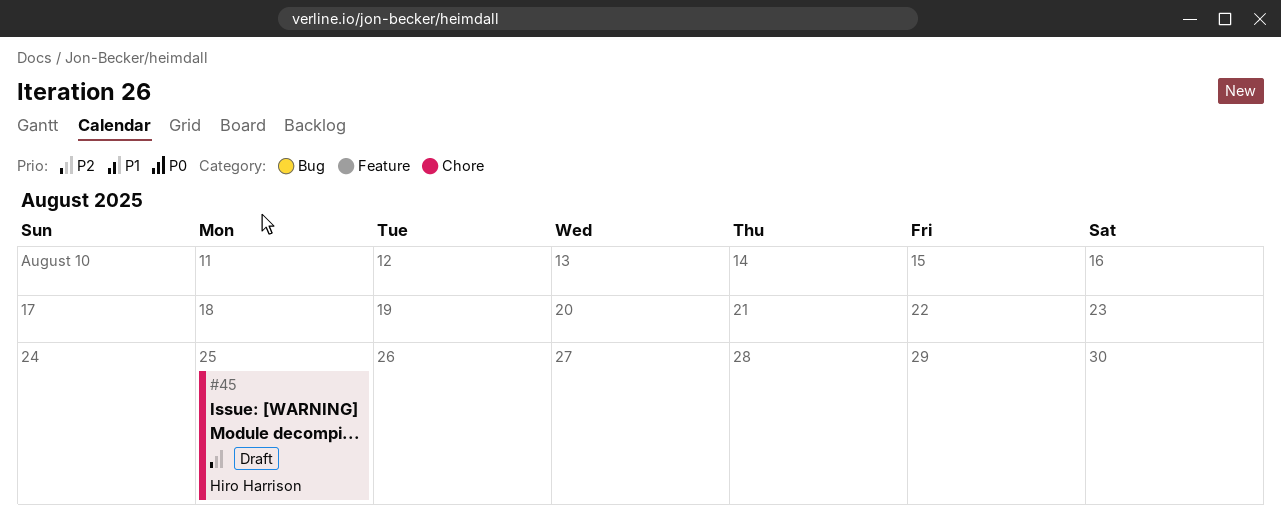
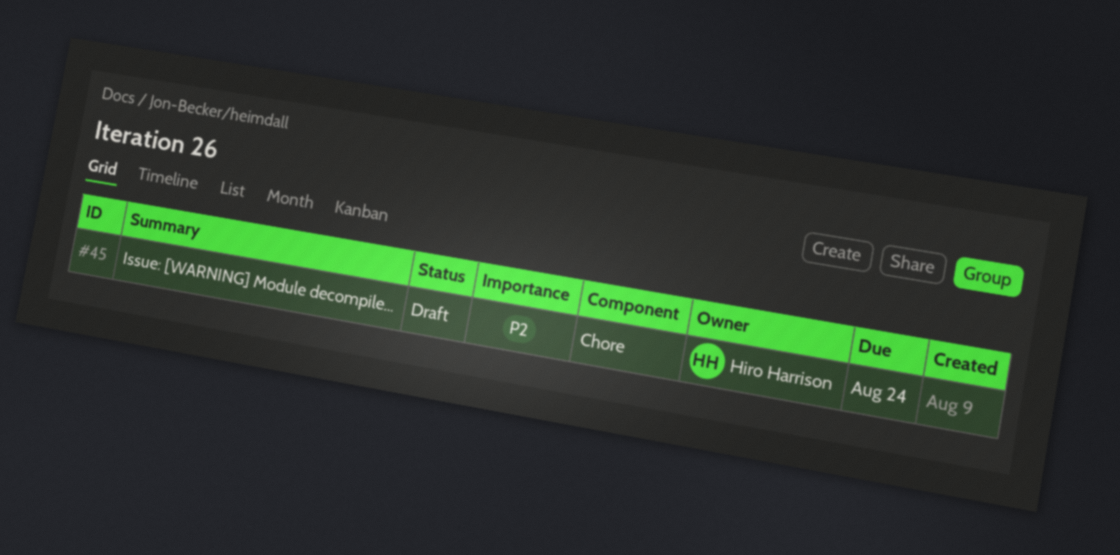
#45, due: Aug 25 -> Aug 24

